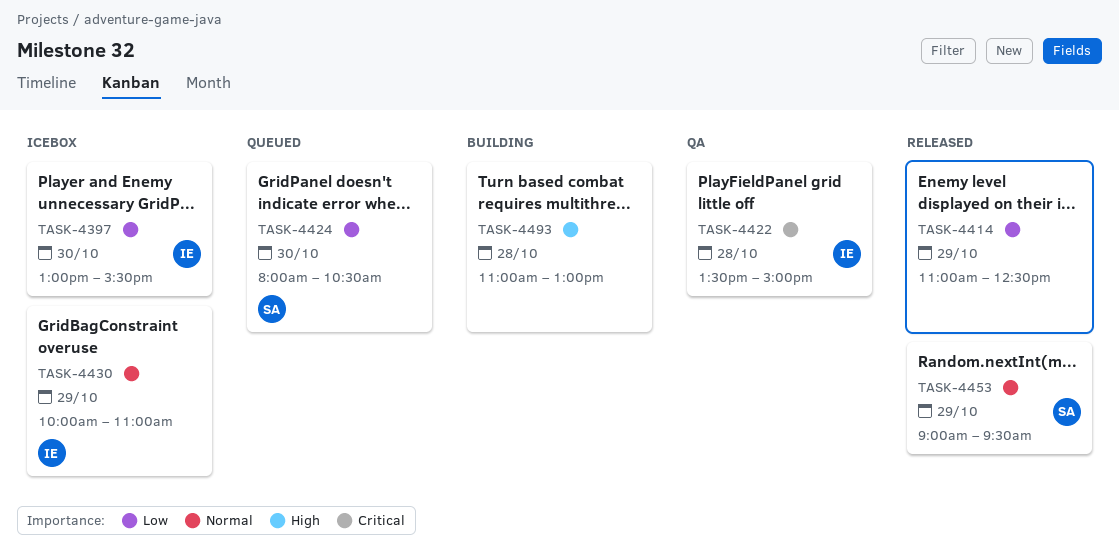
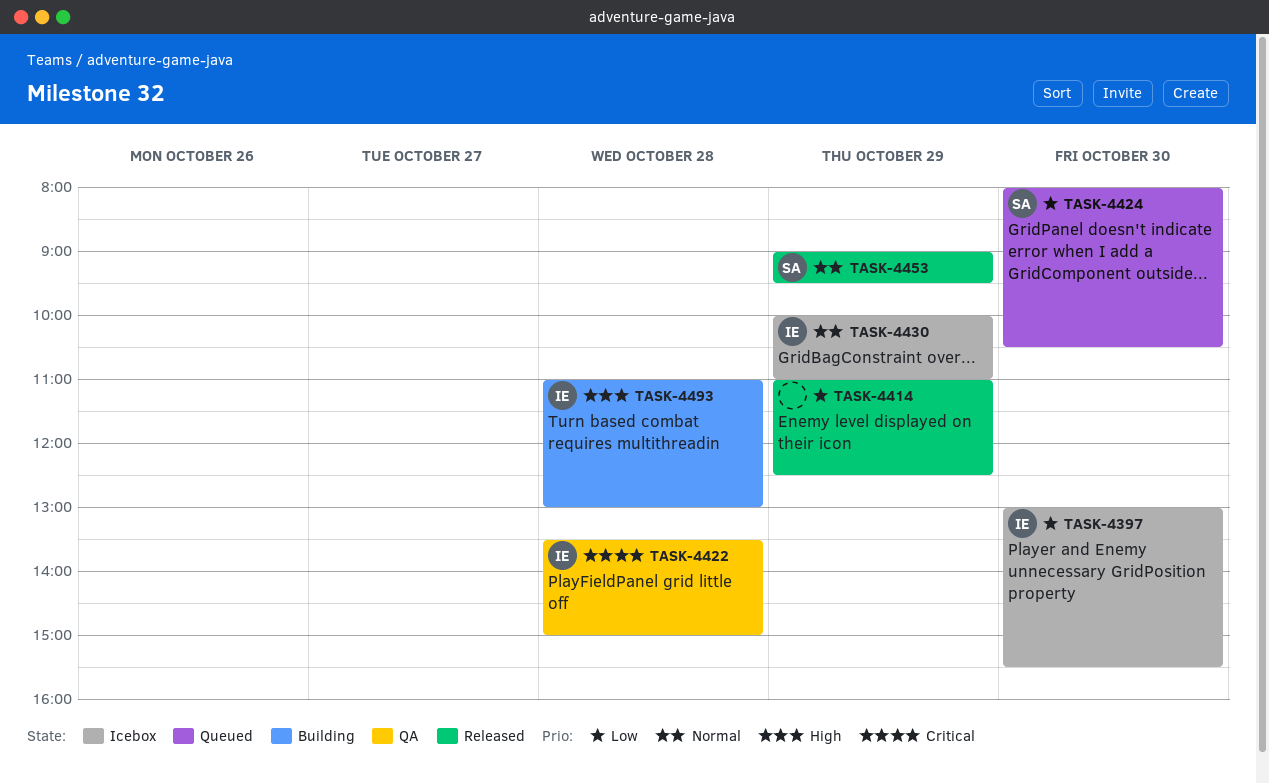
TASK-4493, owner: none -> IE

